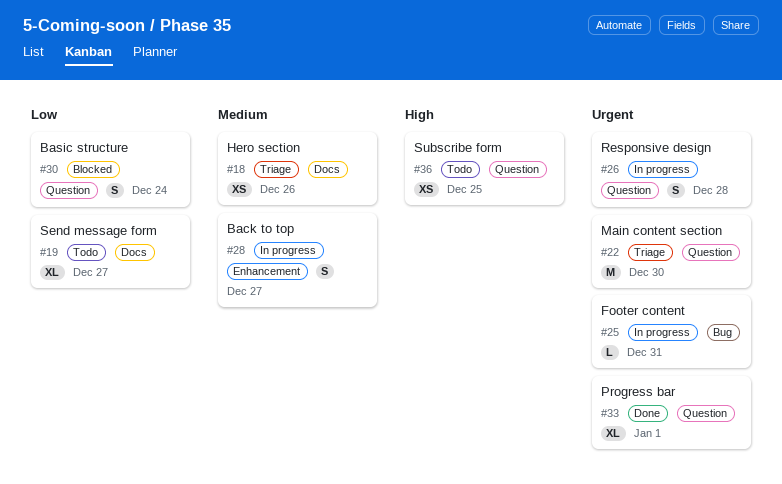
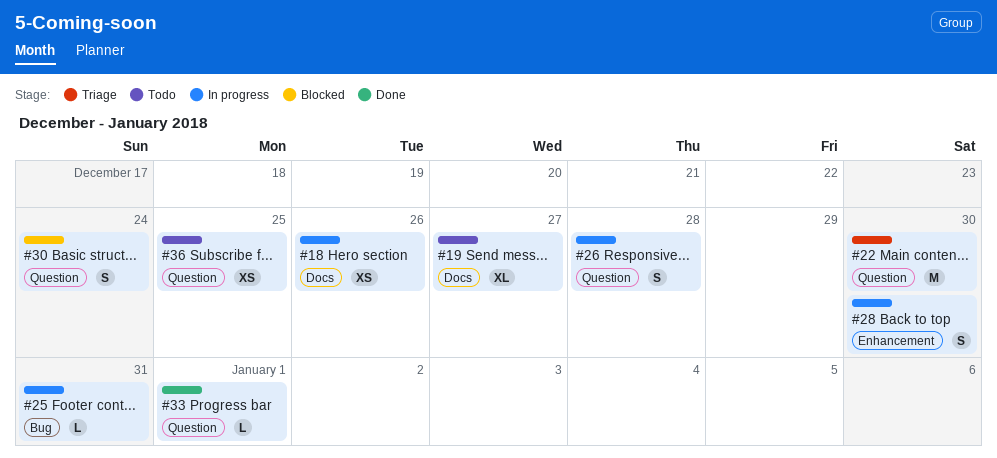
#18, status: Triage -> In progress
#28, due: Dec 27 -> Dec 30
#33, estimate: XL -> L

